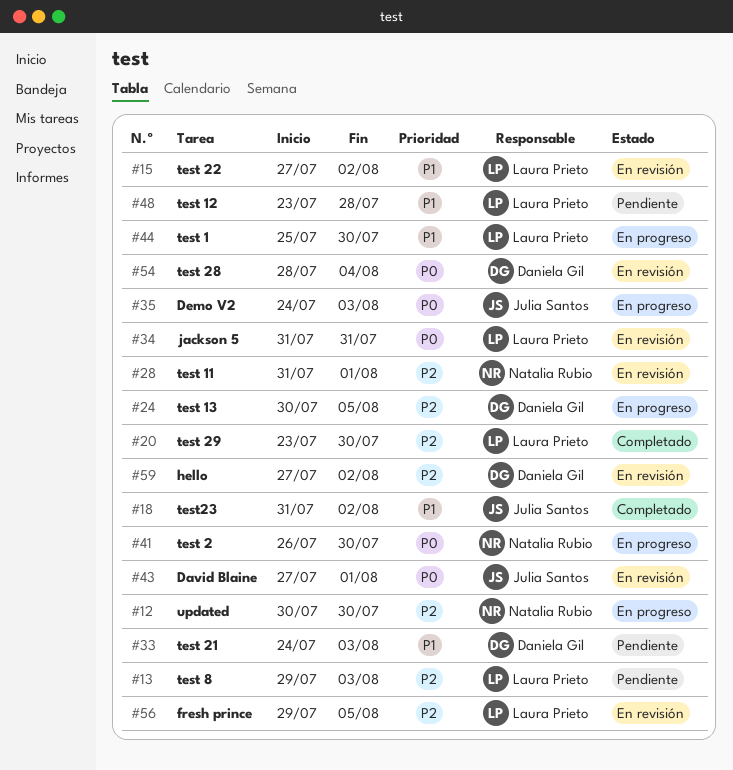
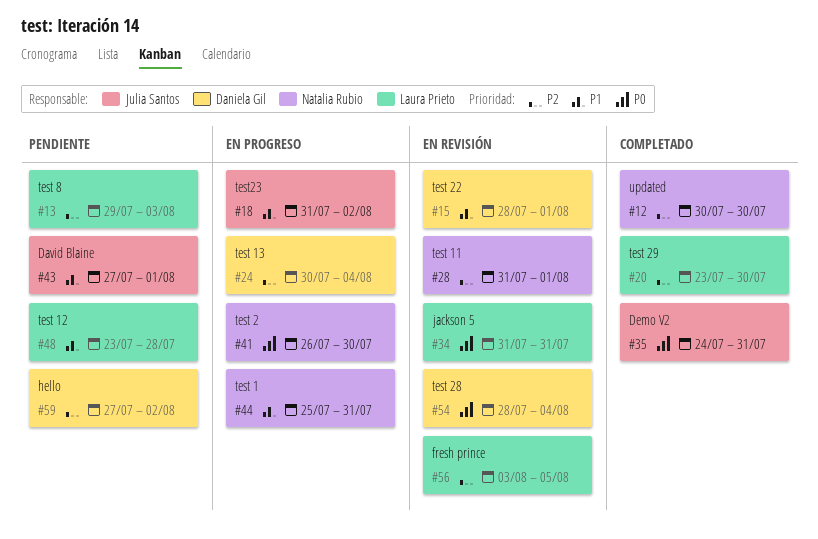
#12, status: En progreso -> Completado
#15, owner: Laura Prieto -> Daniela Gil
#15, start: Jul 27 -> Jul 28
#15, due: Aug 2 -> Aug 1
#18, status: Completado -> En progreso
#24, due: Aug 5 -> Aug 4
#33: present -> none
#35, status: En progreso -> Completado
#35, due: Aug 3 -> Jul 31
#43, status: En revisión -> Pendiente
#43, priority: P0 -> P1
#44, owner: Laura Prieto -> Natalia Rubio
#44, due: Jul 30 -> Jul 31
#56, start: Jul 29 -> Aug 3
#59, status: En revisión -> Pendiente

